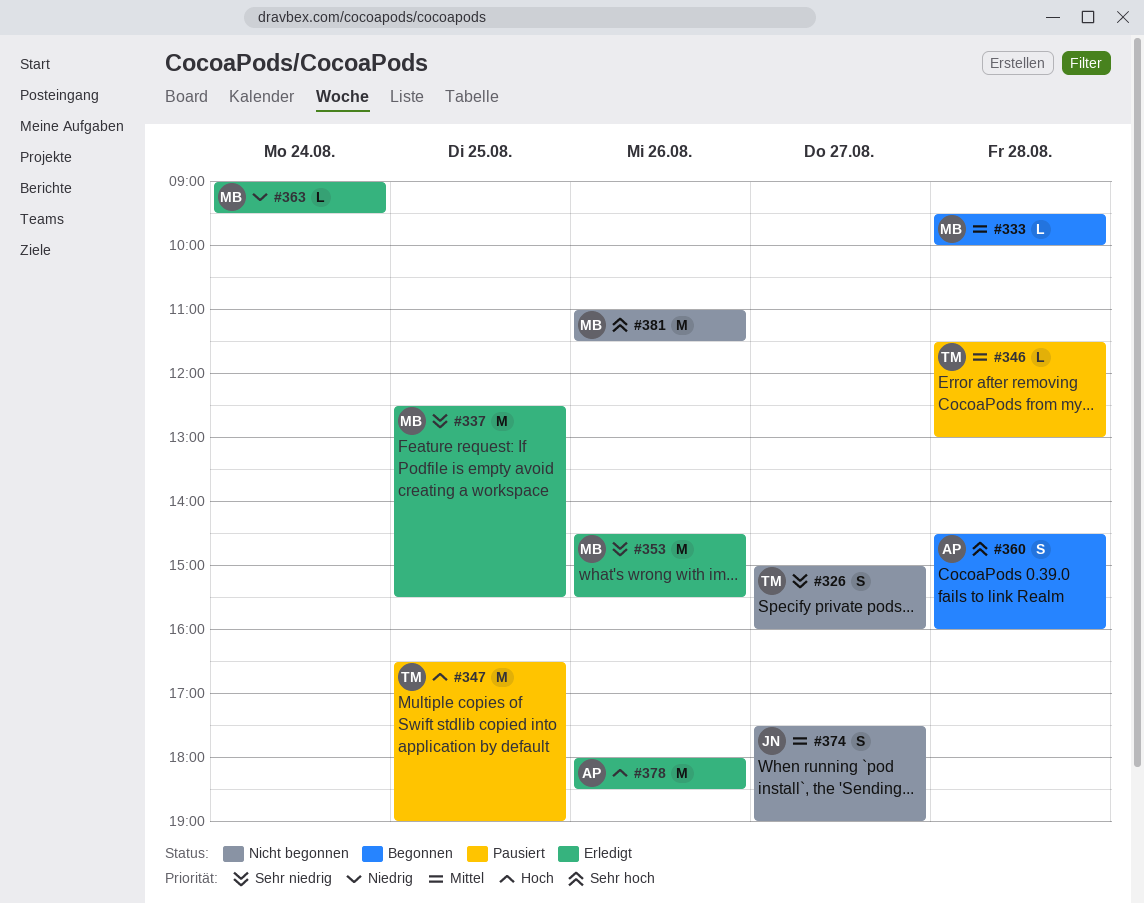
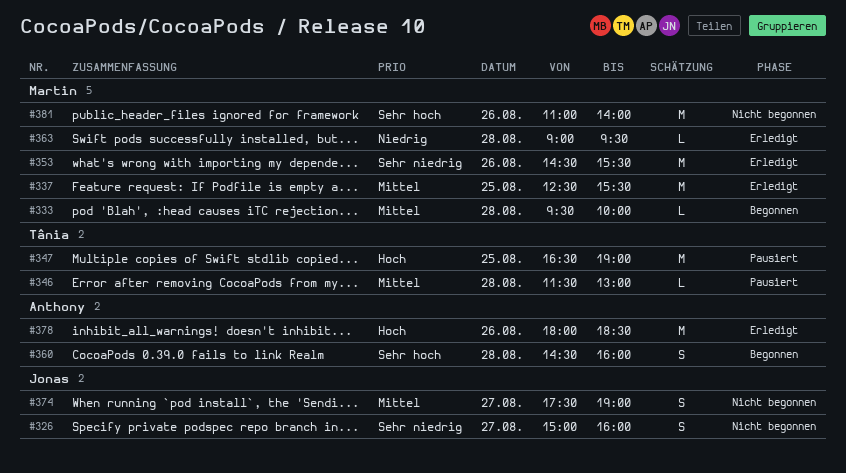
#326, owner: Tânia -> Jonas
#337, priority: Sehr niedrig -> Mittel
#363, day: Aug 24 -> Aug 28
#381, ends: 11:30 -> 14:00

